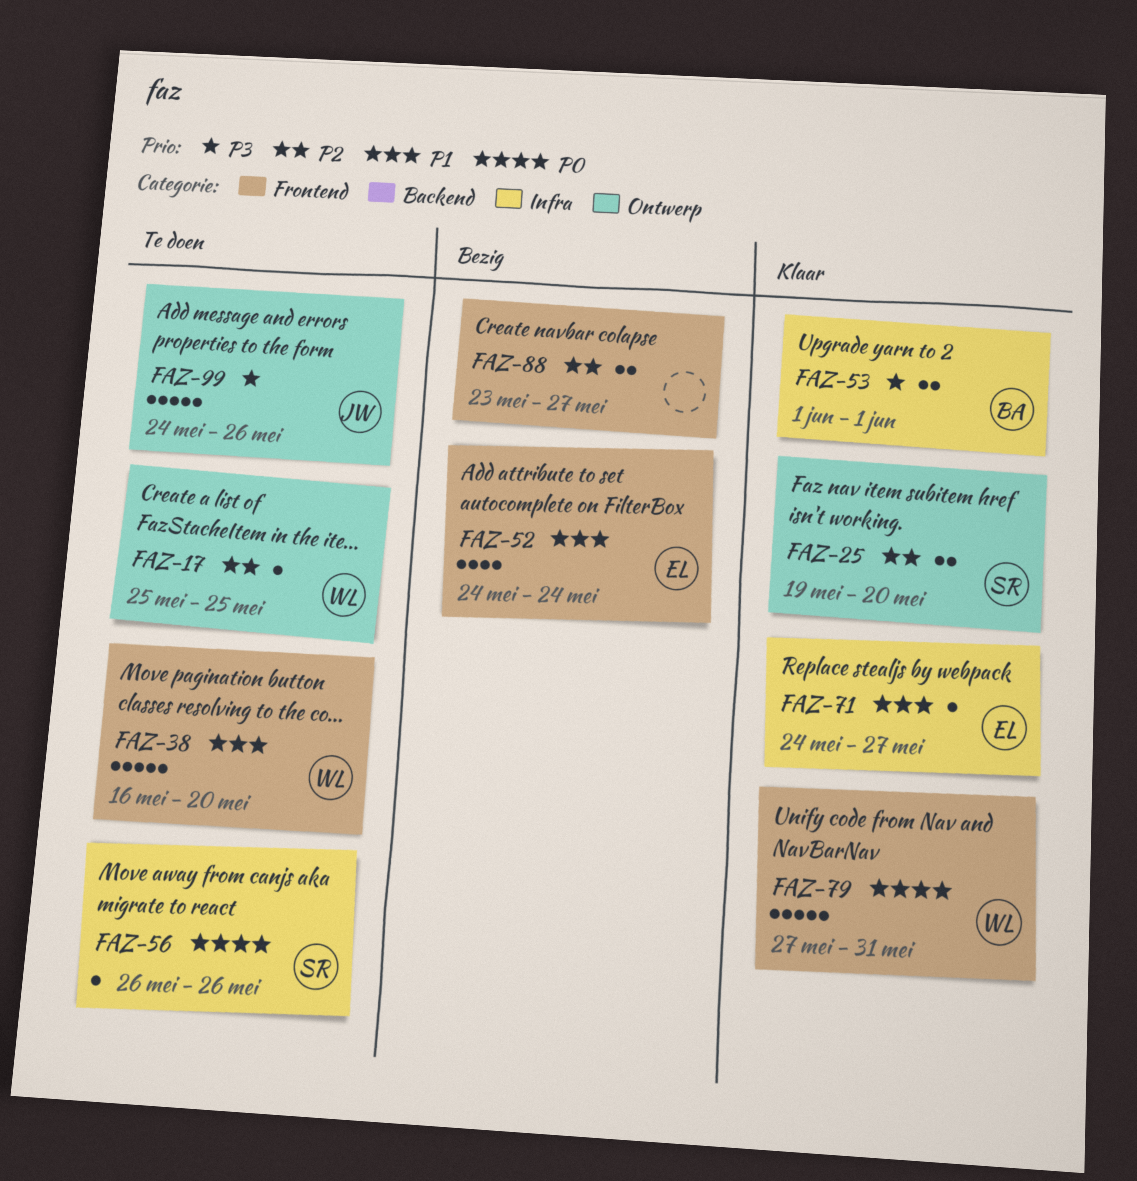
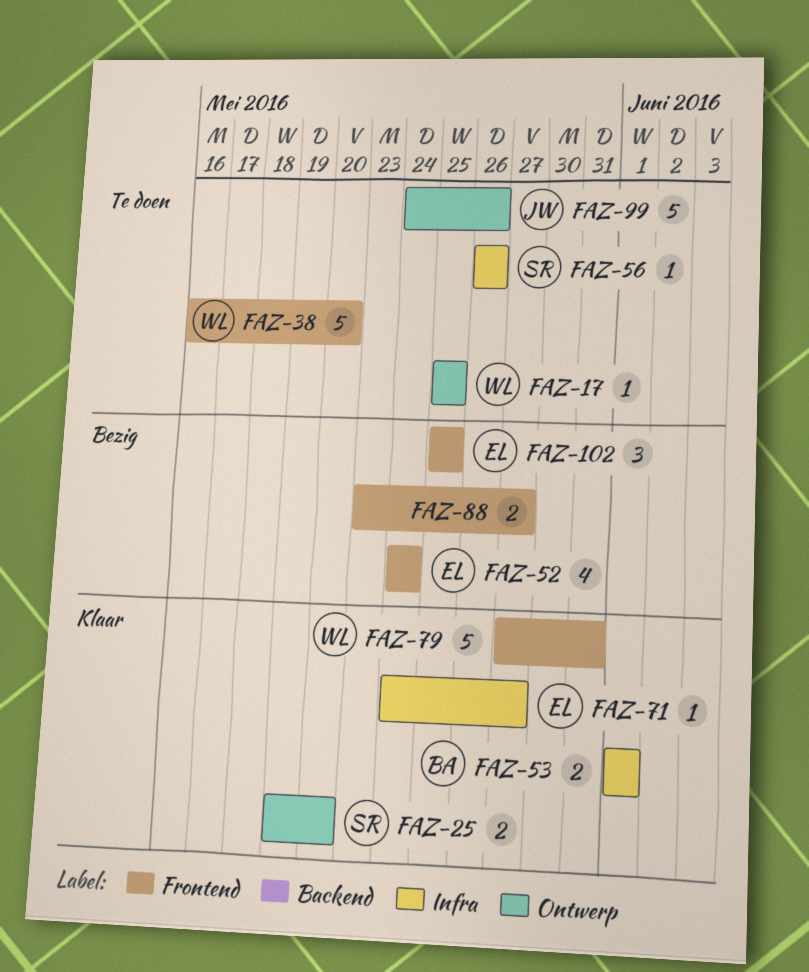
FAZ-102: none -> present

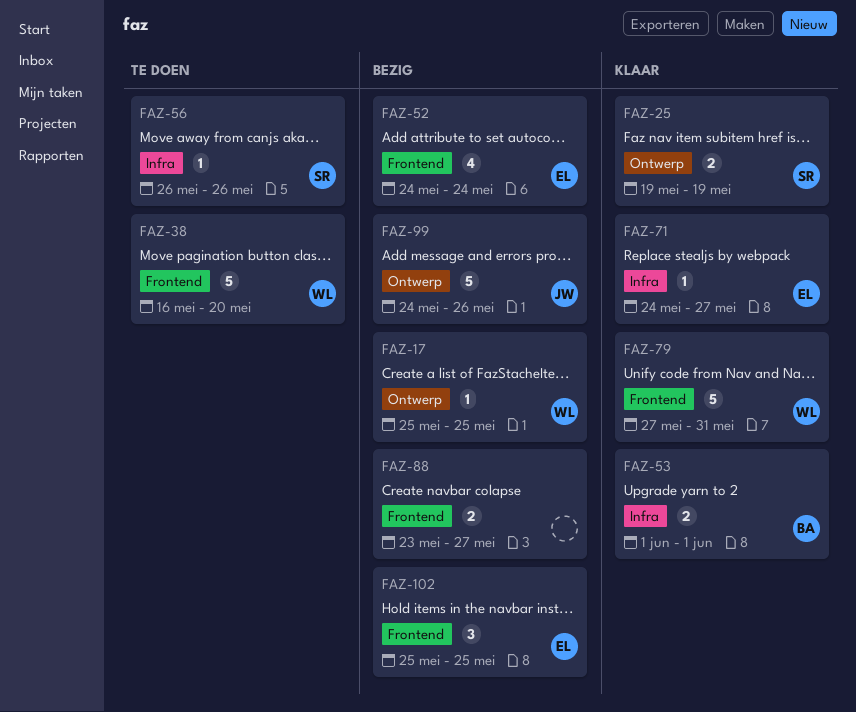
FAZ-17, status: Te doen -> Bezig
FAZ-25, due: May 20 -> May 19
FAZ-99, status: Te doen -> Bezig

